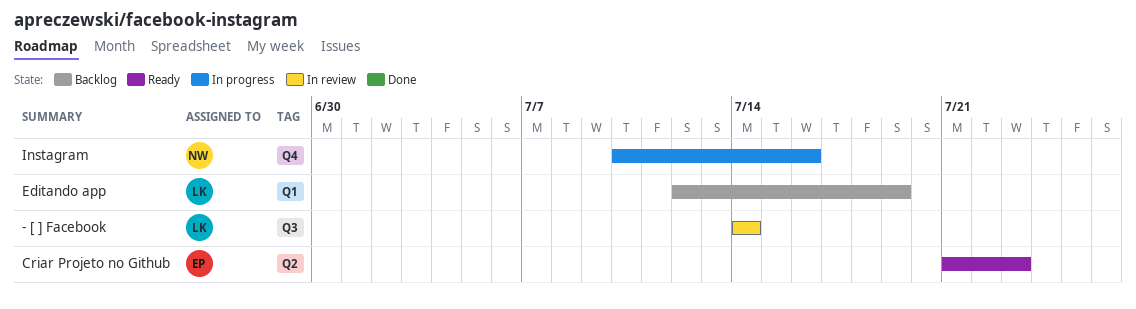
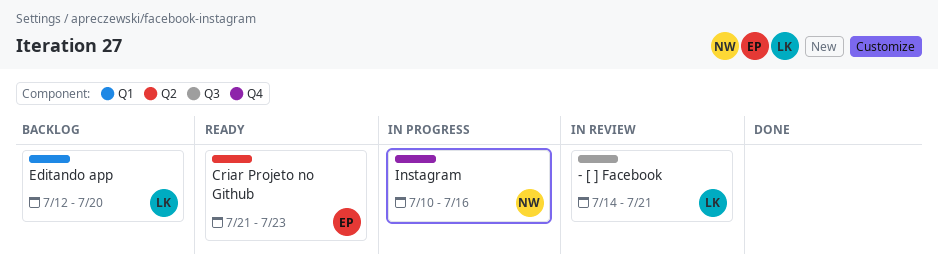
- [ ] Facebook, due: Jul 14 -> Jul 21
Editando app, due: Jul 19 -> Jul 20

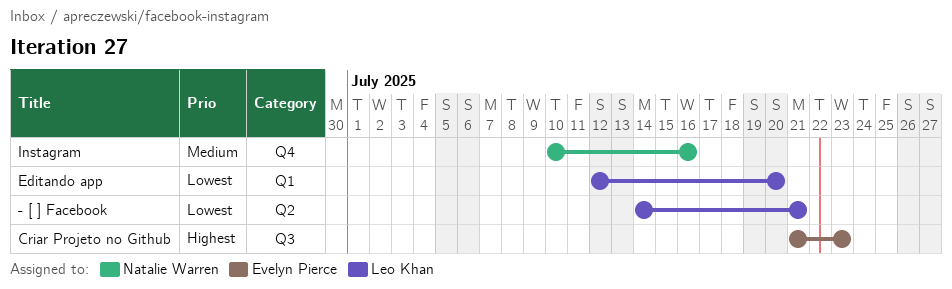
- [ ] Facebook, label: Q3 -> Q2
Criar Projeto no Github, label: Q2 -> Q3

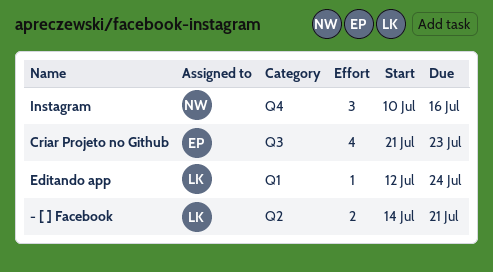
Editando app, due: Jul 20 -> Jul 24

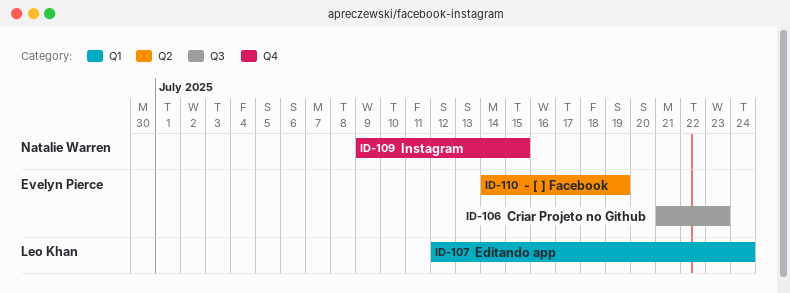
- [ ] Facebook, owner: Leo Khan -> Evelyn Pierce
- [ ] Facebook, due: Jul 21 -> Jul 19
Instagram, start: Jul 10 -> Jul 9
Instagram, due: Jul 16 -> Jul 15

